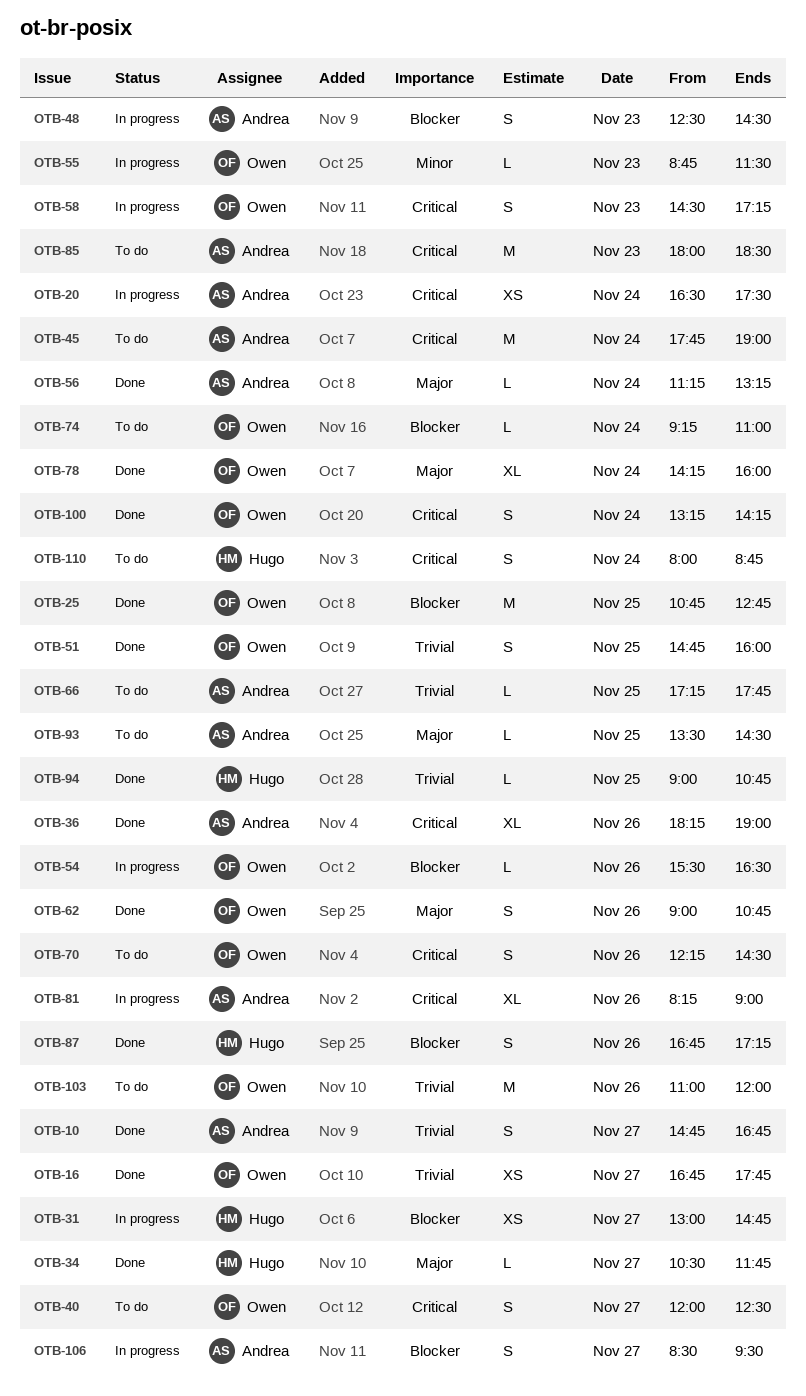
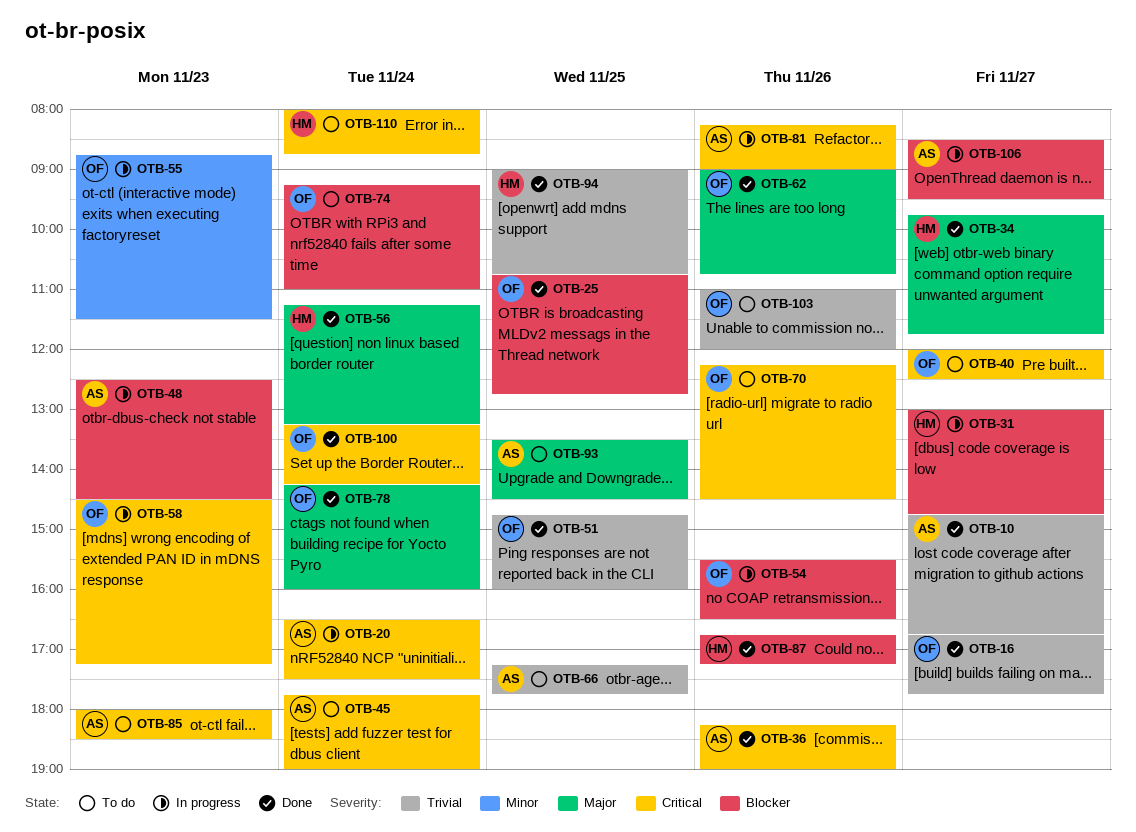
OTB-34, begins: 10:30 -> 09:45
OTB-56, owner: Andrea -> Hugo

